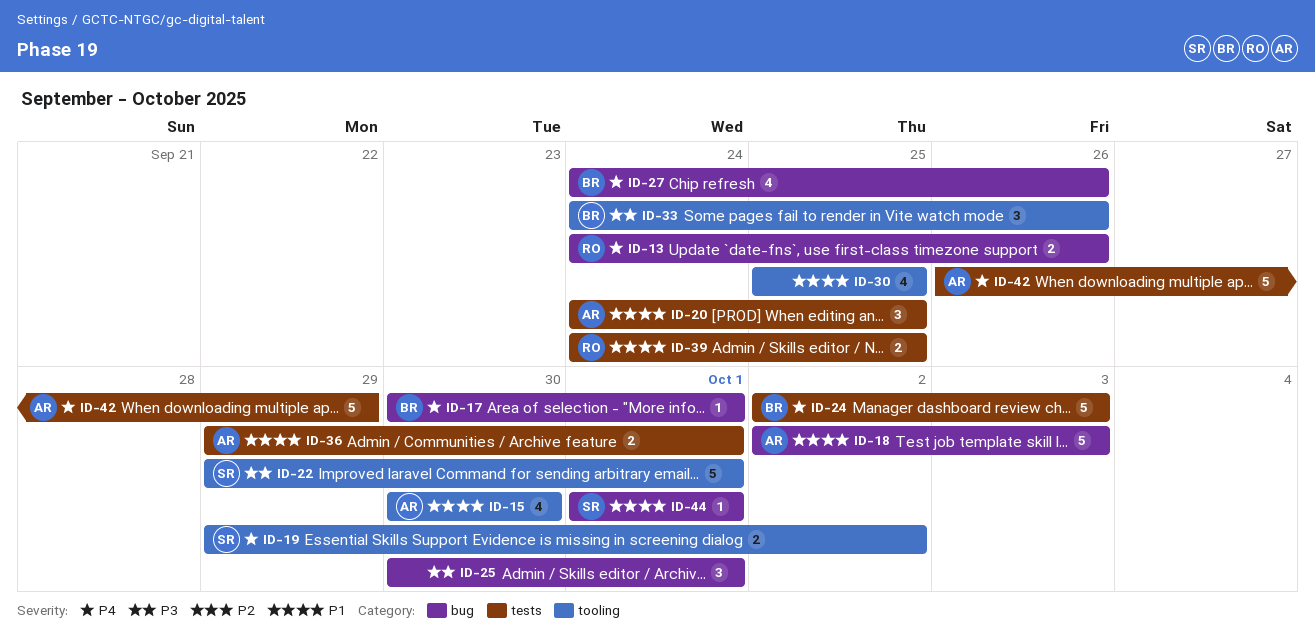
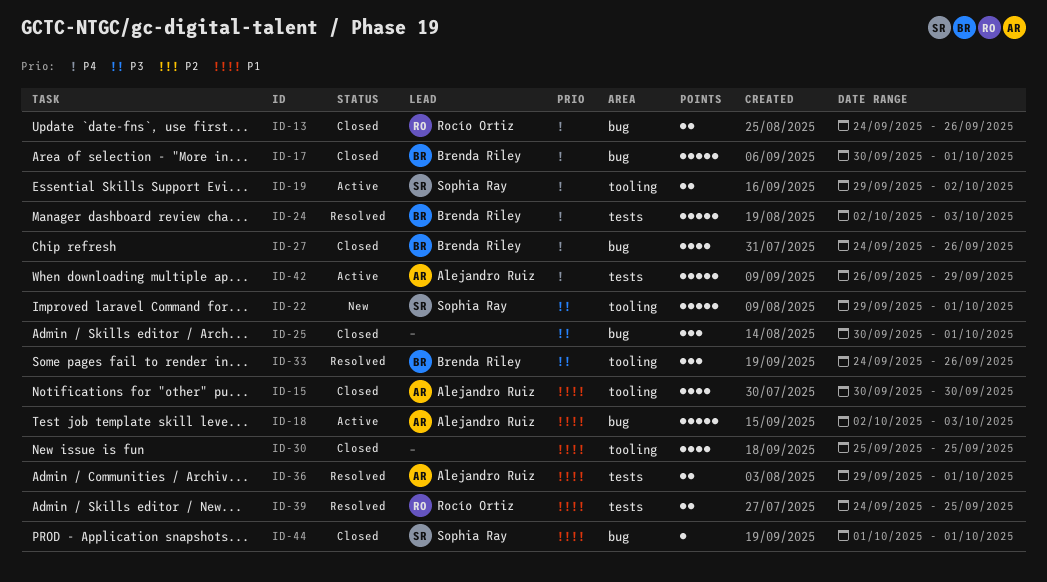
ID-17, estimate: 1 -> 5
ID-20: present -> none

